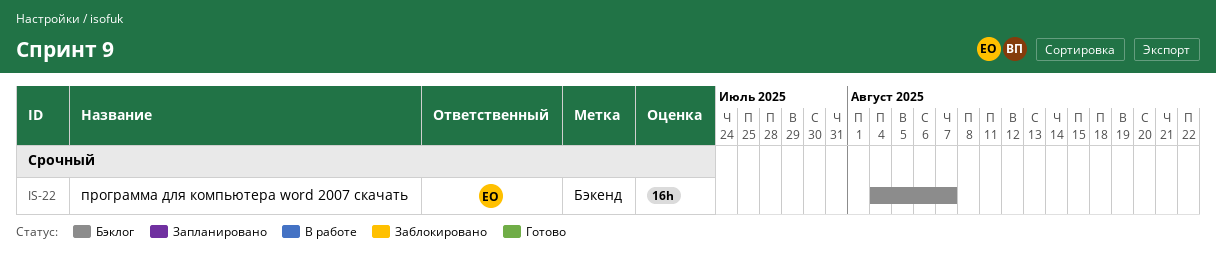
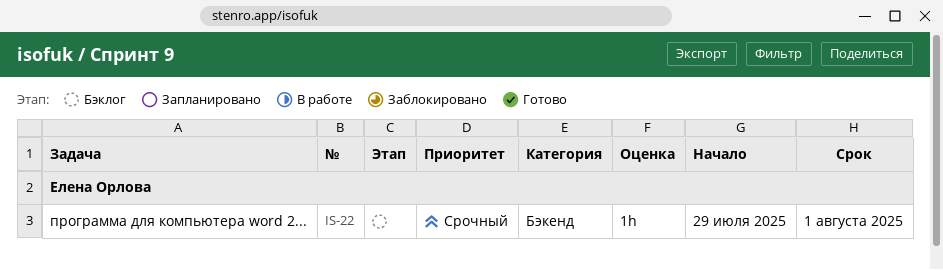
IS-22, estimate: 16h -> 1h
IS-22, start: Aug 4 -> Jul 29
IS-22, due: Aug 7 -> Aug 1

